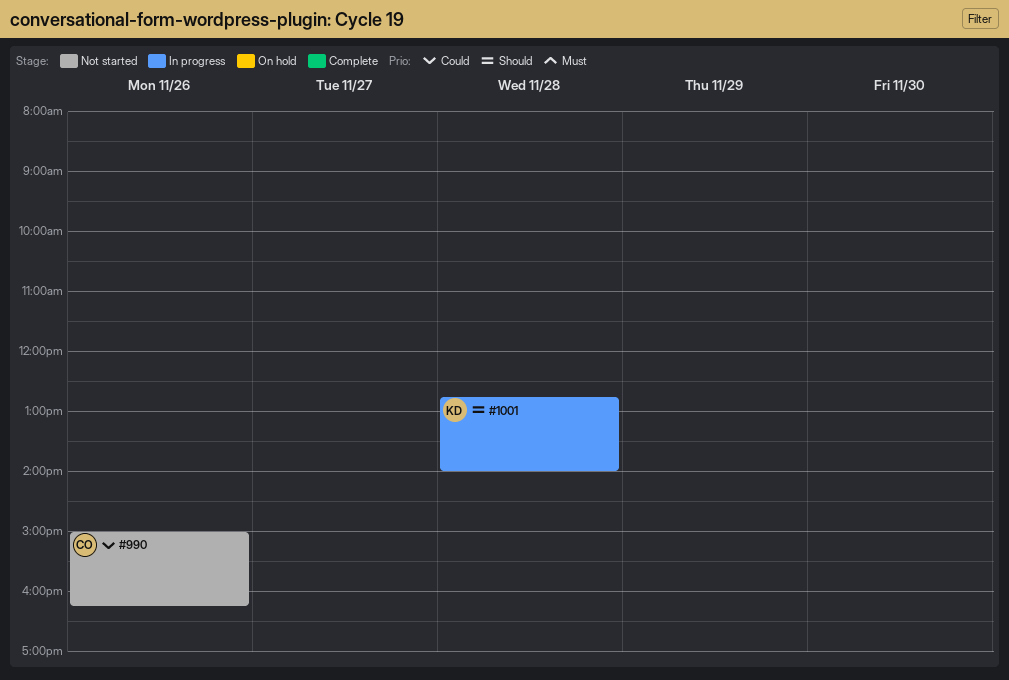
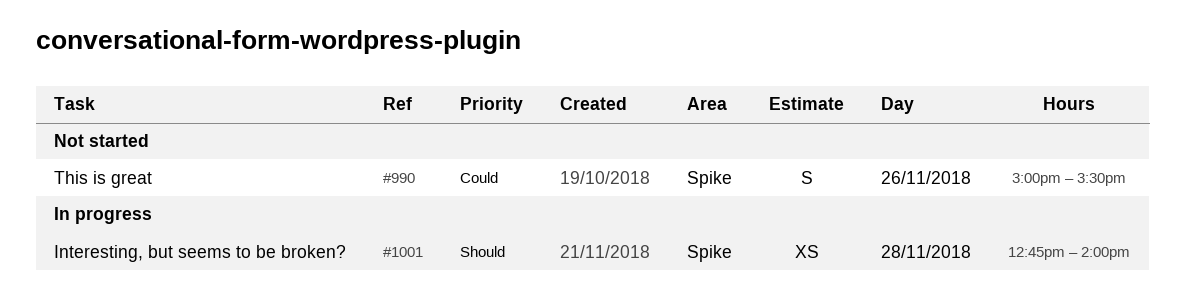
#990, ends: 16:15 -> 15:30

